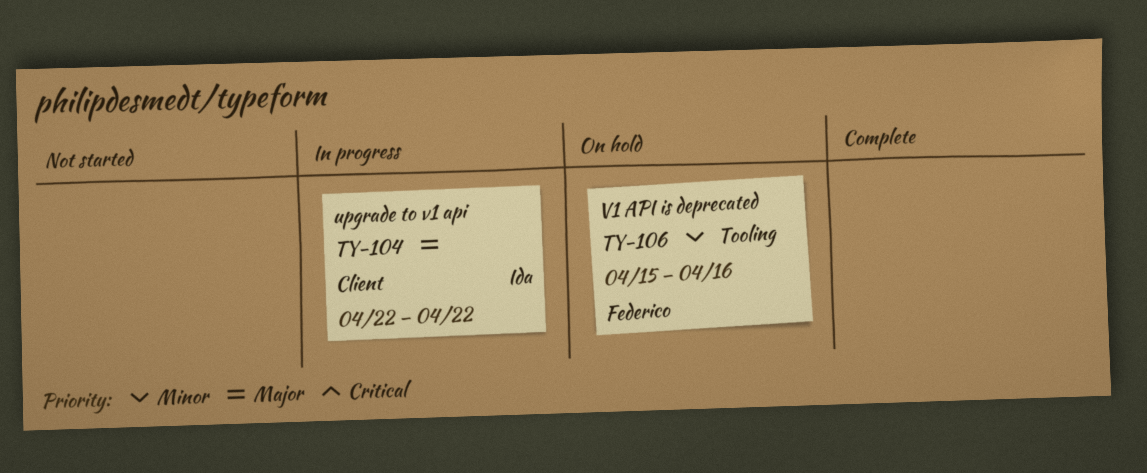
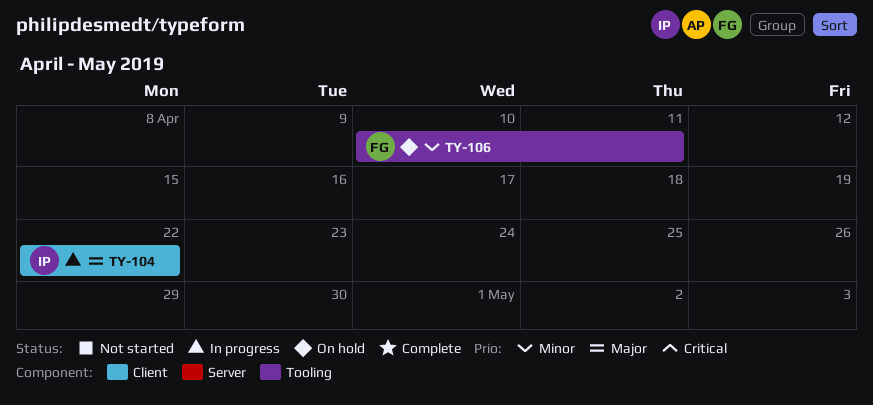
TY-106, start: Apr 15 -> Apr 10
TY-106, due: Apr 16 -> Apr 11

